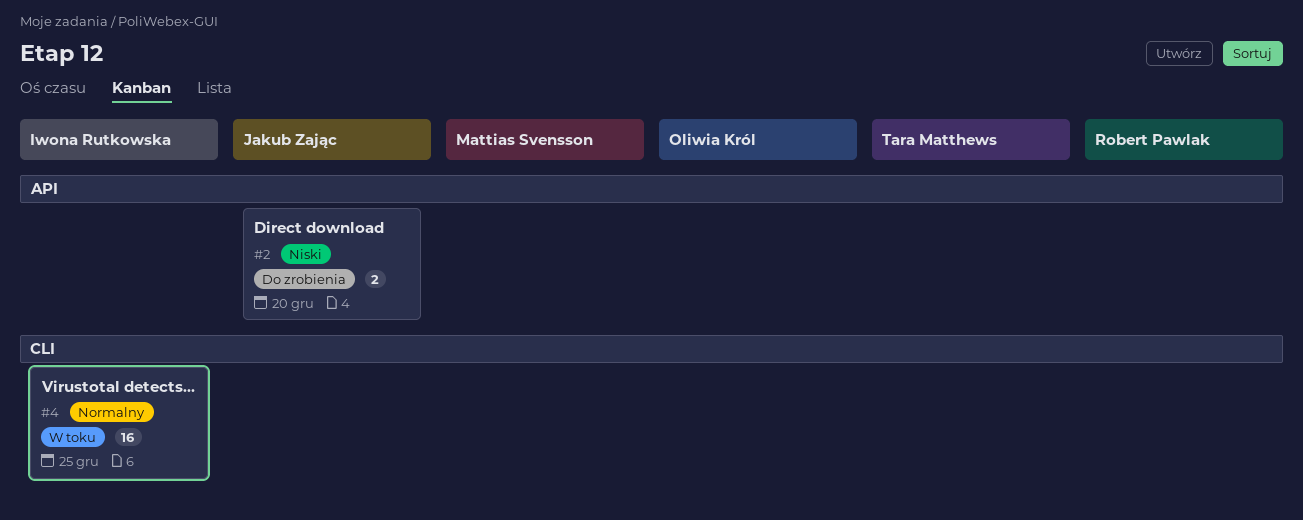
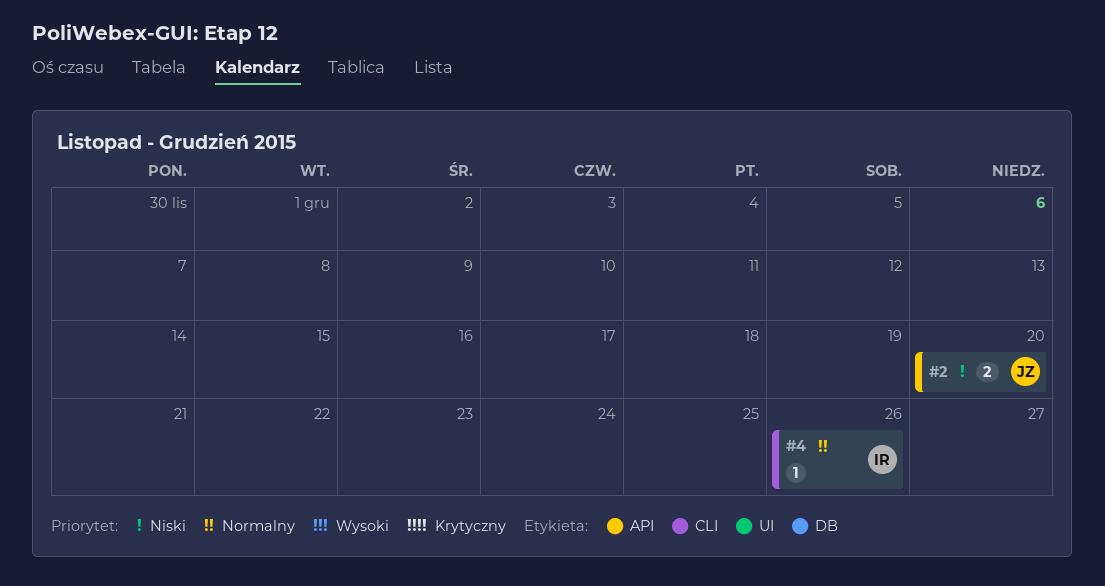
#4, estimate: 16 -> 1
#4, due: Dec 25 -> Dec 26

